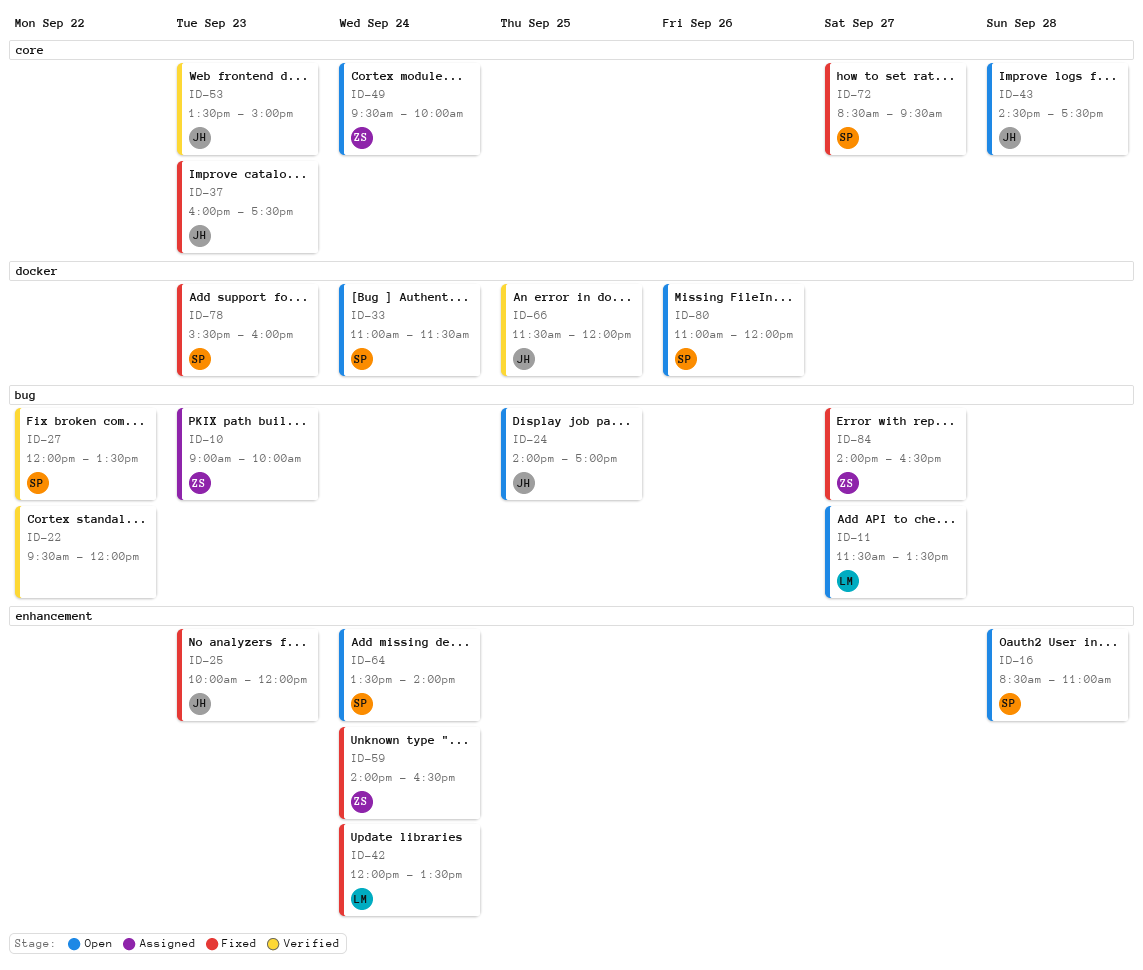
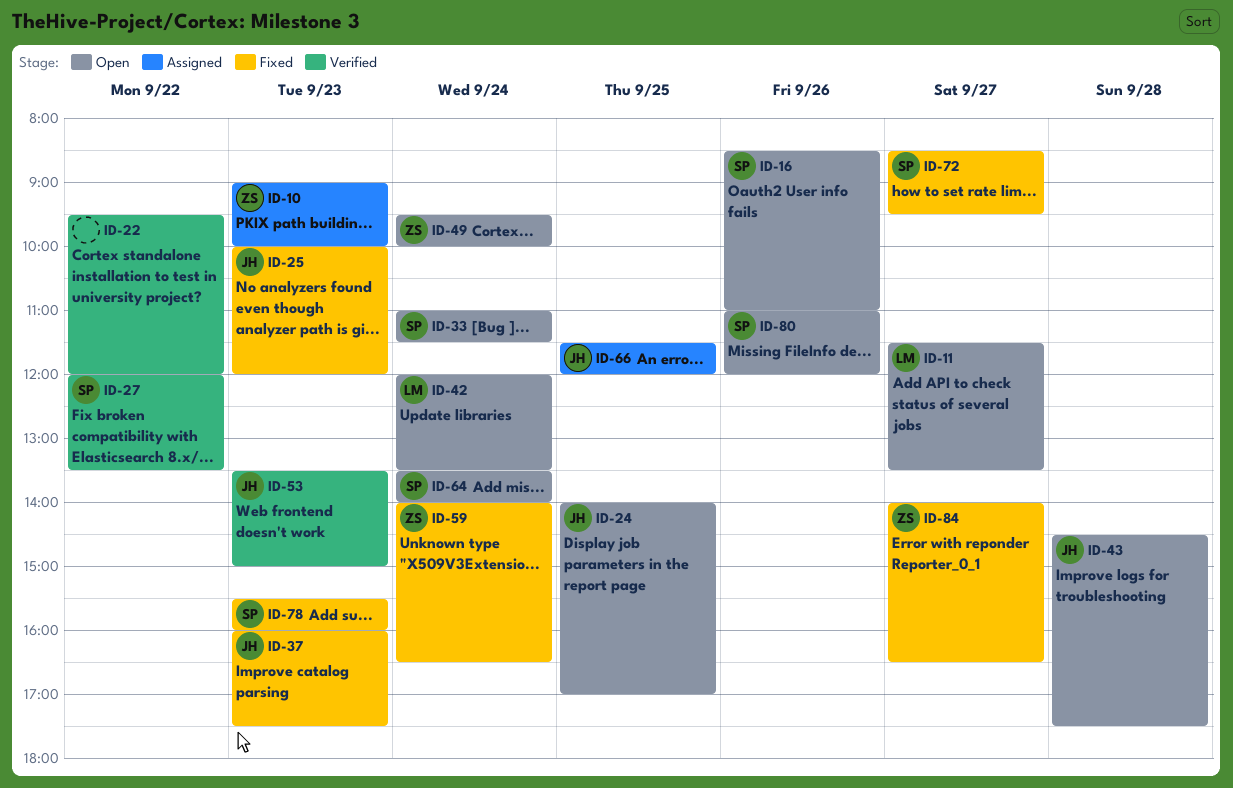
ID-16, day: Sep 28 -> Sep 26
ID-42, status: Fixed -> Open
ID-66, status: Verified -> Assigned

